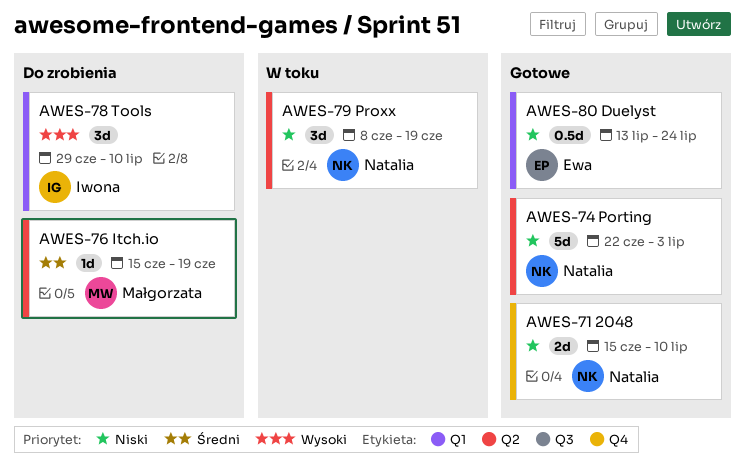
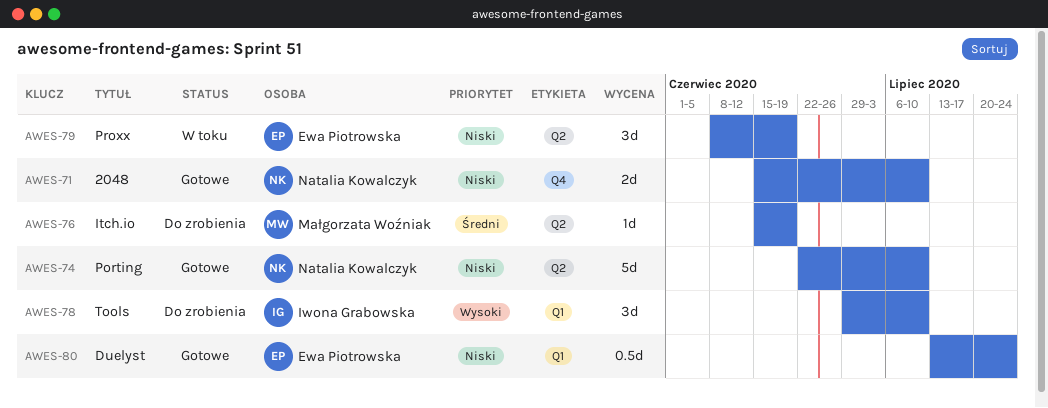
AWES-74, due: Jul 3 -> Jul 10
AWES-79, owner: Natalia Kowalczyk -> Ewa Piotrowska

